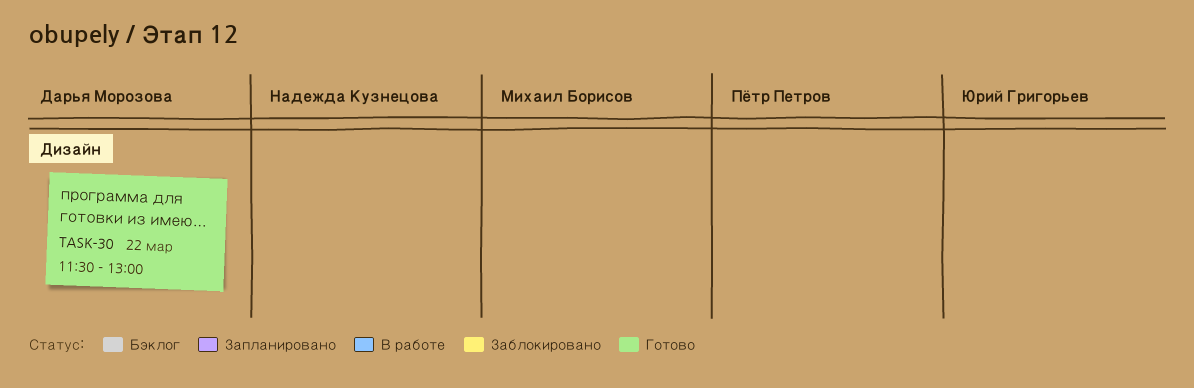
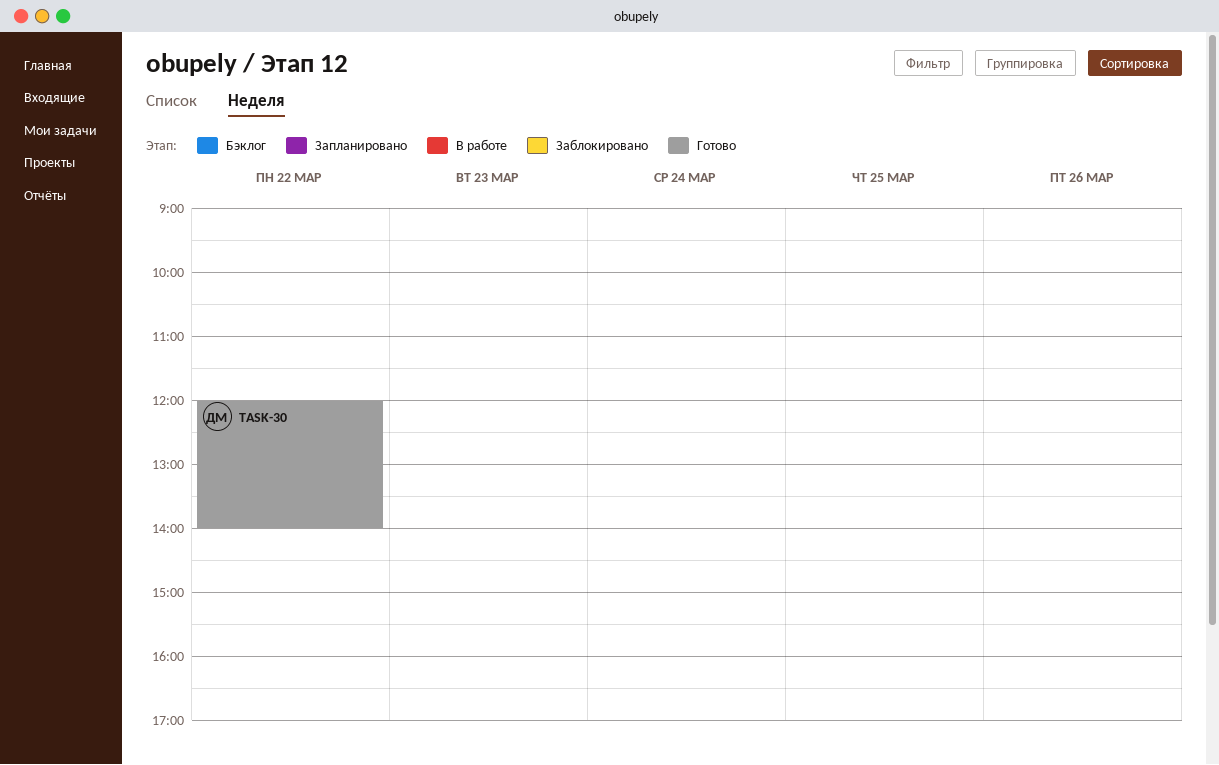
TASK-30, begins: 11:30 -> 12:00
TASK-30, ends: 13:00 -> 14:00

